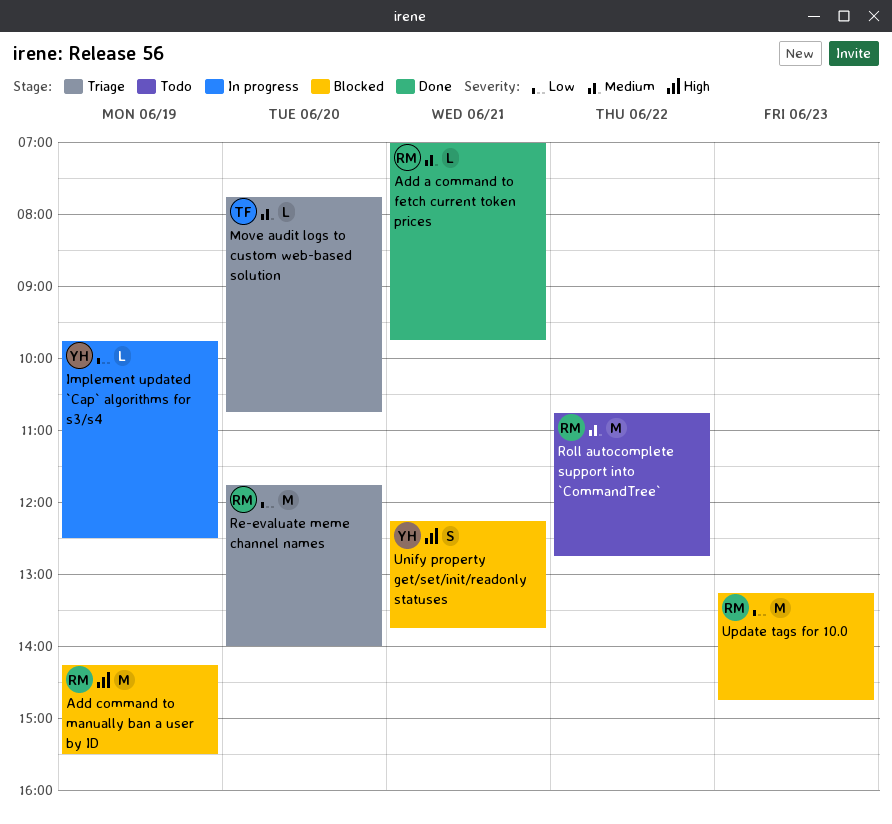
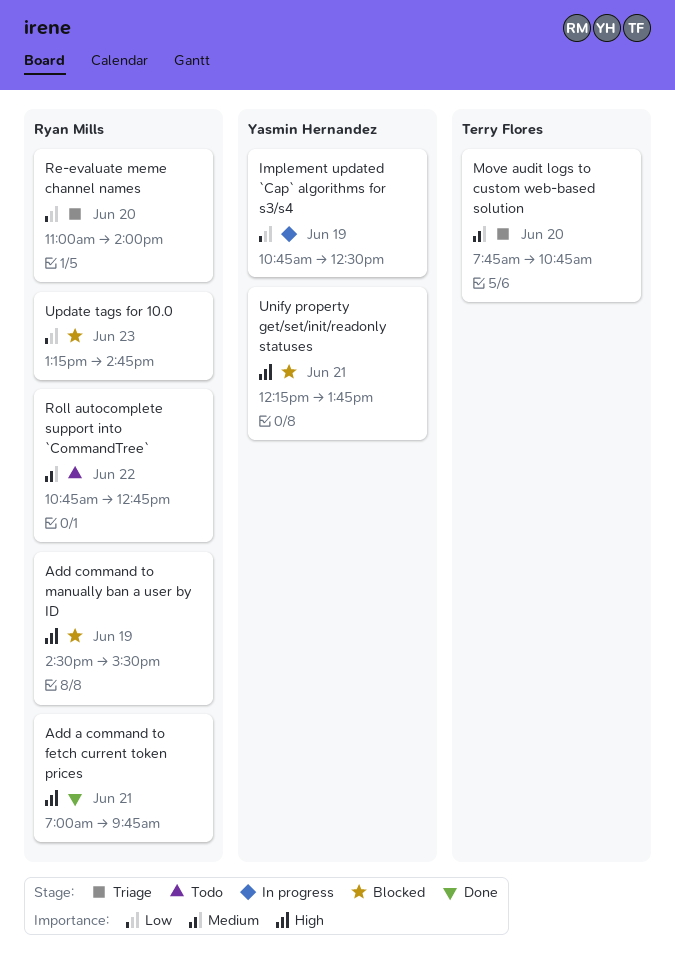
Add a command to fetch current token prices, priority: Medium -> High
Add command to manually ban a user by ID, begins: 14:15 -> 14:30
Implement updated `Cap` algorithms for s3/s4, begins: 09:45 -> 10:45
Re-evaluate meme channel names, begins: 11:45 -> 11:00

